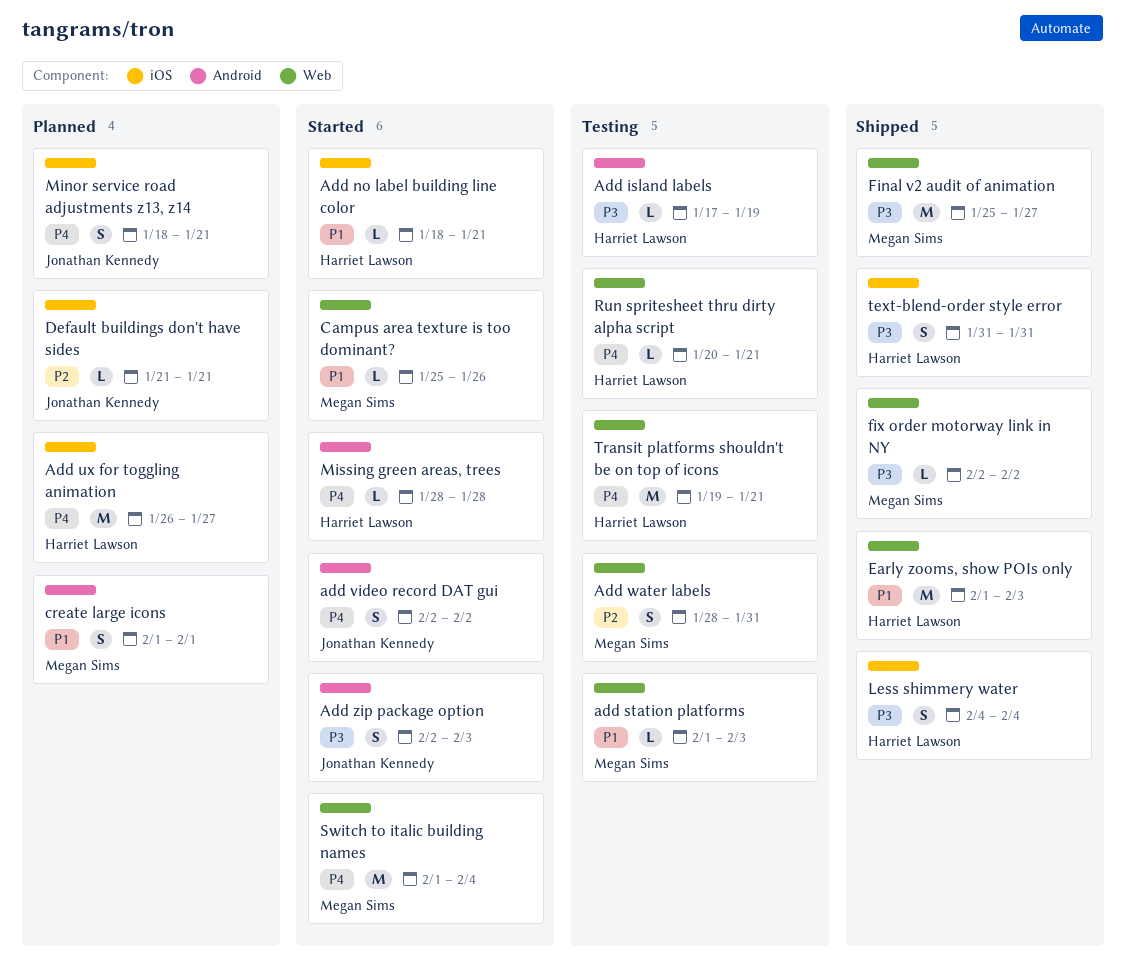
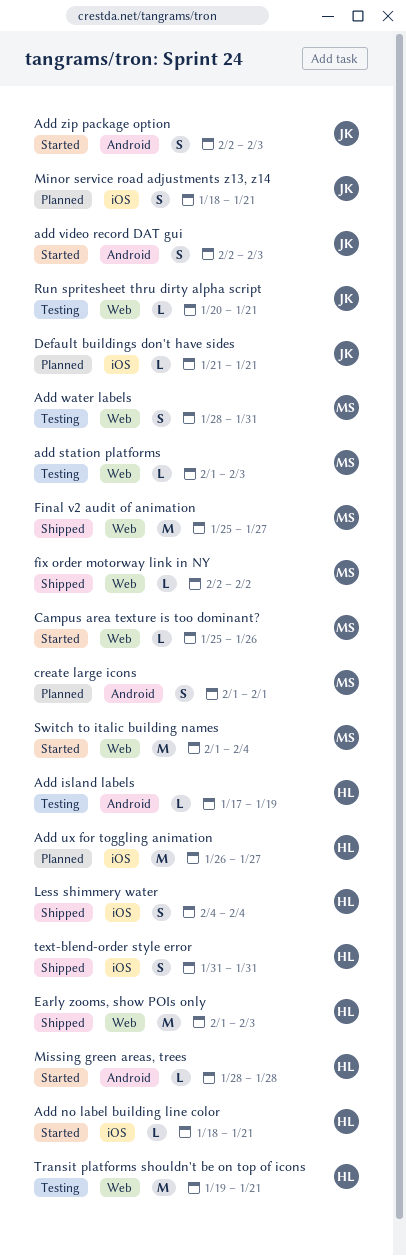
add video record DAT gui, due: Feb 2 -> Feb 3
Run spritesheet thru dirty alpha script, owner: Harriet Lawson -> Jonathan Kennedy

